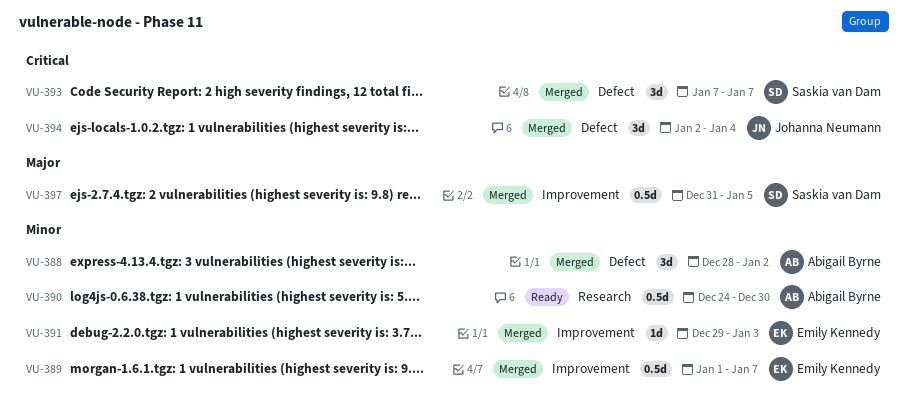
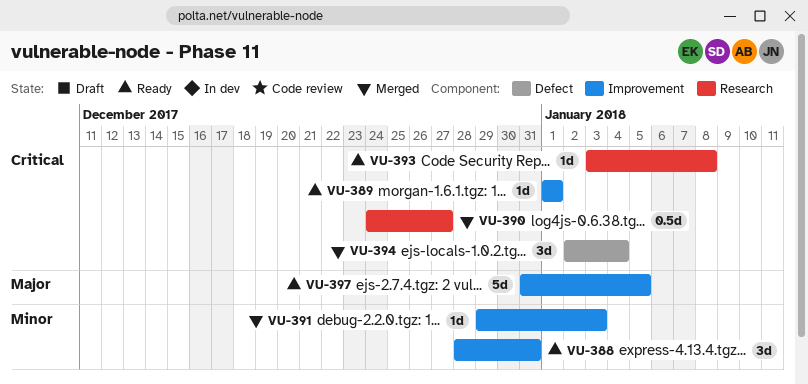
VU-388, status: Merged -> Ready
VU-388, label: Defect -> Improvement
VU-388, due: Jan 2 -> Dec 31
VU-389, status: Merged -> Ready
VU-389, priority: Minor -> Critical
VU-389, estimate: 0.5d -> 1d
VU-389, due: Jan 7 -> Jan 1
VU-390, status: Ready -> Merged
VU-390, priority: Minor -> Critical
VU-390, due: Dec 30 -> Dec 27
VU-393, status: Merged -> Ready
VU-393, label: Defect -> Research
VU-393, estimate: 3d -> 1d
VU-393, start: Jan 7 -> Jan 3
VU-393, due: Jan 7 -> Jan 8
VU-397, status: Merged -> Ready
VU-397, estimate: 0.5d -> 5d

